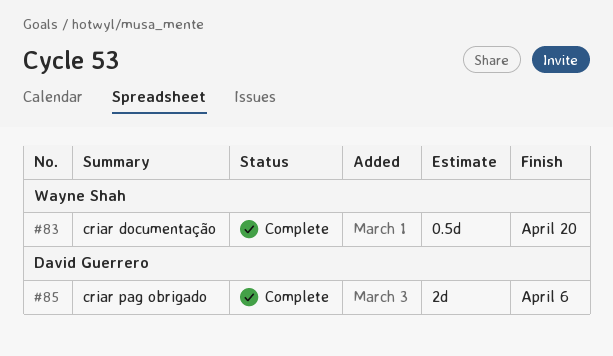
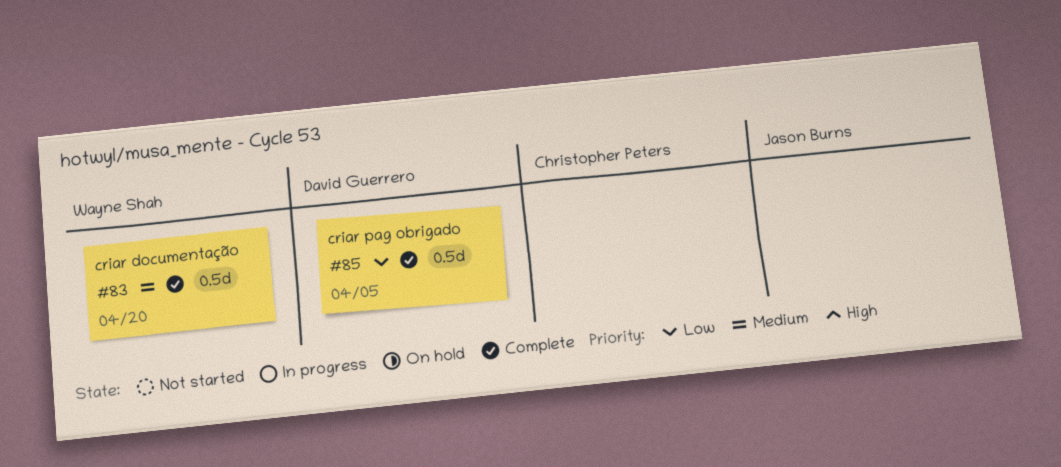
#85, estimate: 2d -> 0.5d
#85, due: Apr 6 -> Apr 5

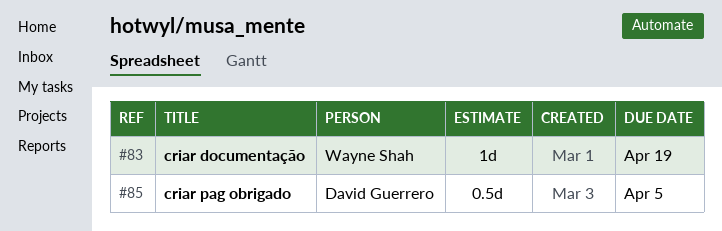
#83, estimate: 0.5d -> 1d
#83, due: Apr 20 -> Apr 19

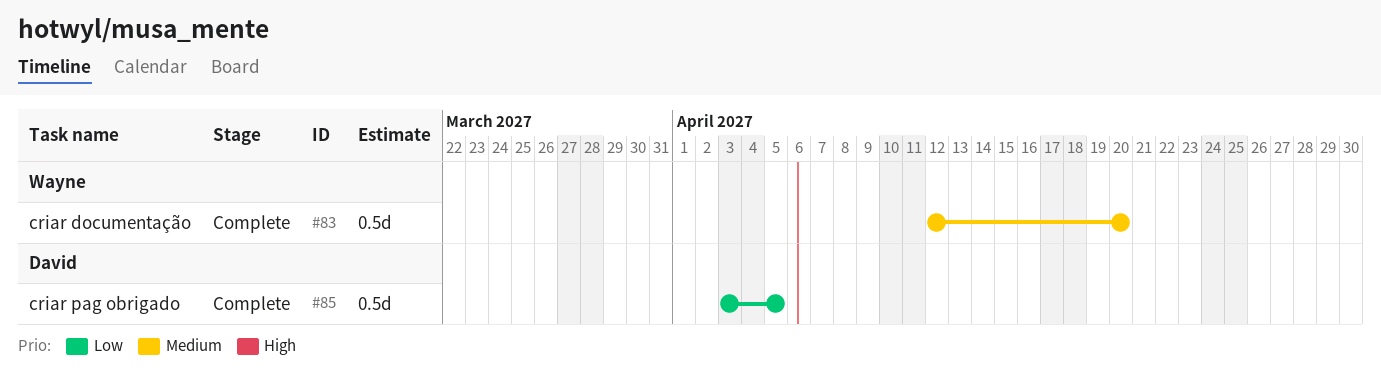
#83, estimate: 1d -> 0.5d
#83, due: Apr 19 -> Apr 20

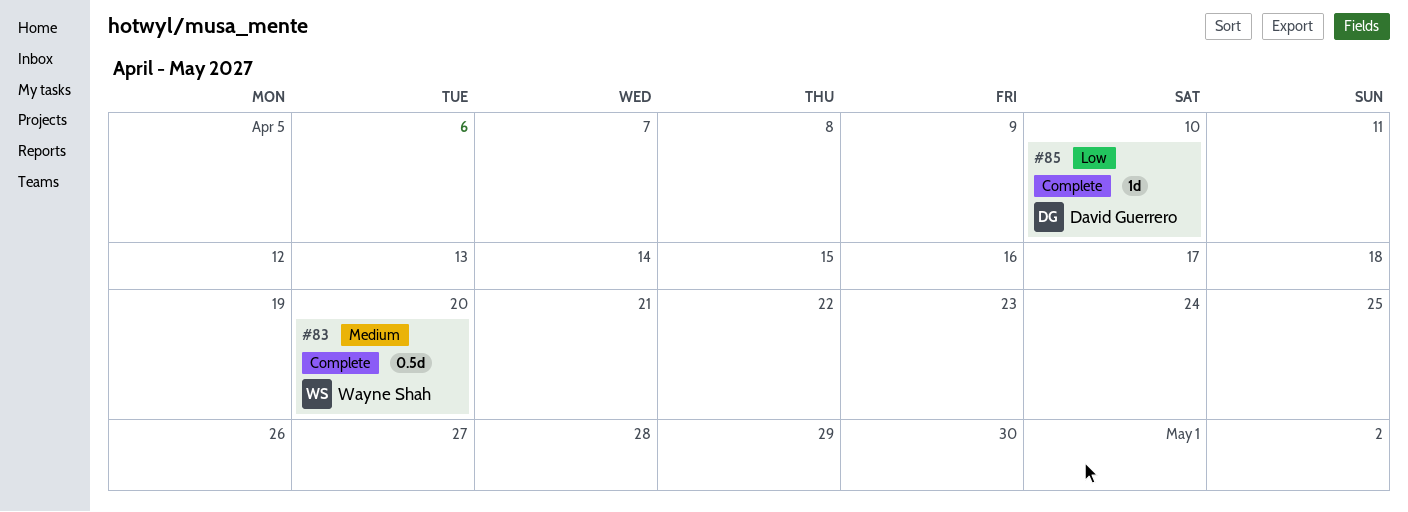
#85, estimate: 0.5d -> 1d
#85, due: Apr 5 -> Apr 10

